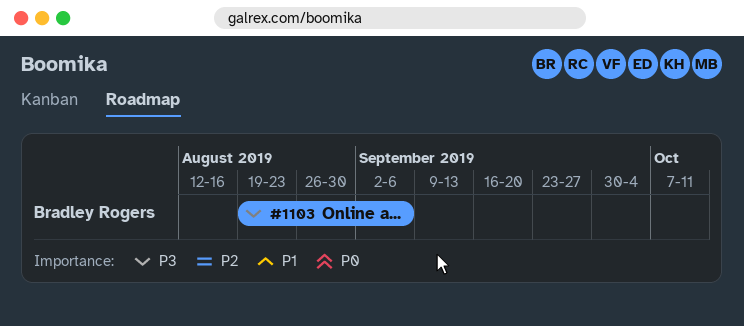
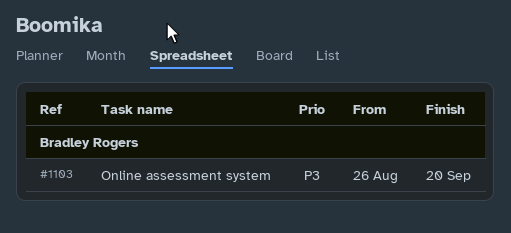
#1103, start: Aug 19 -> Aug 26
#1103, due: Sep 6 -> Sep 20

